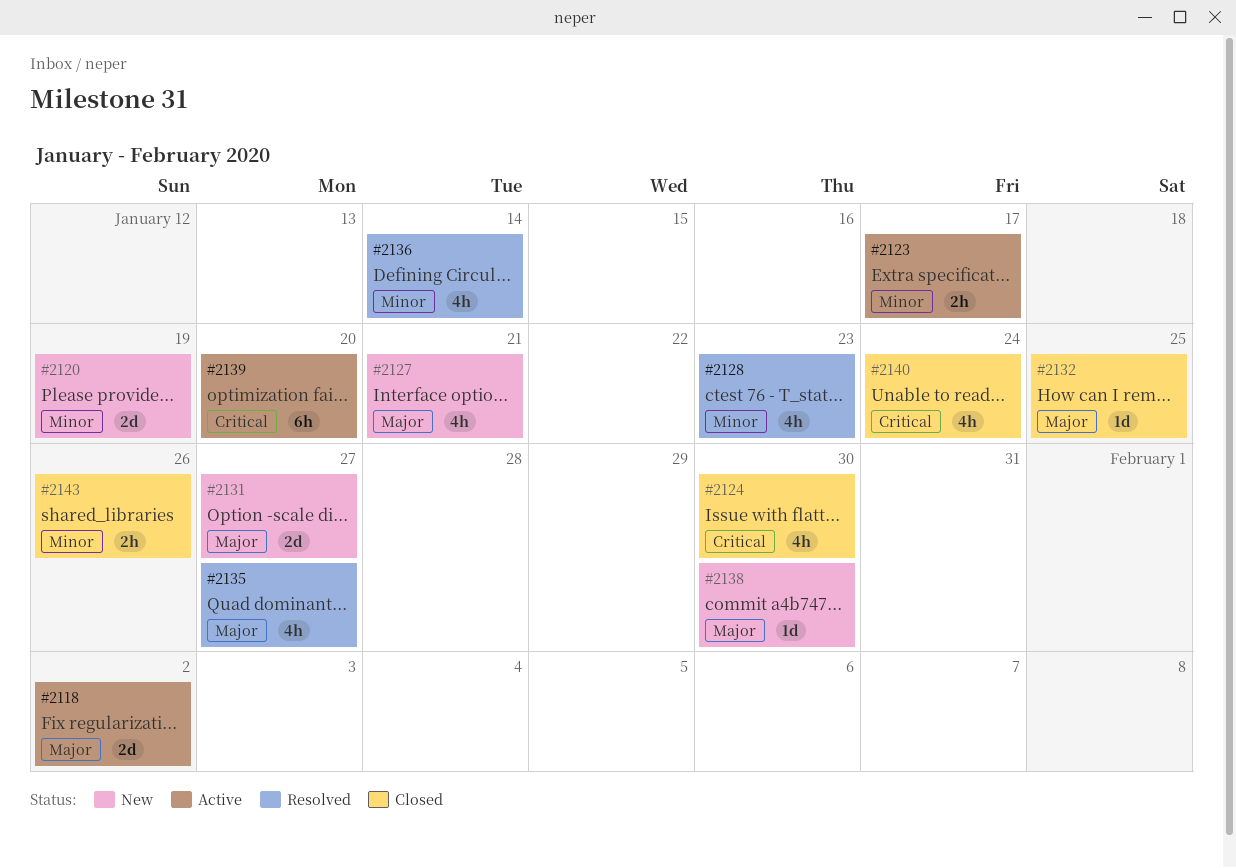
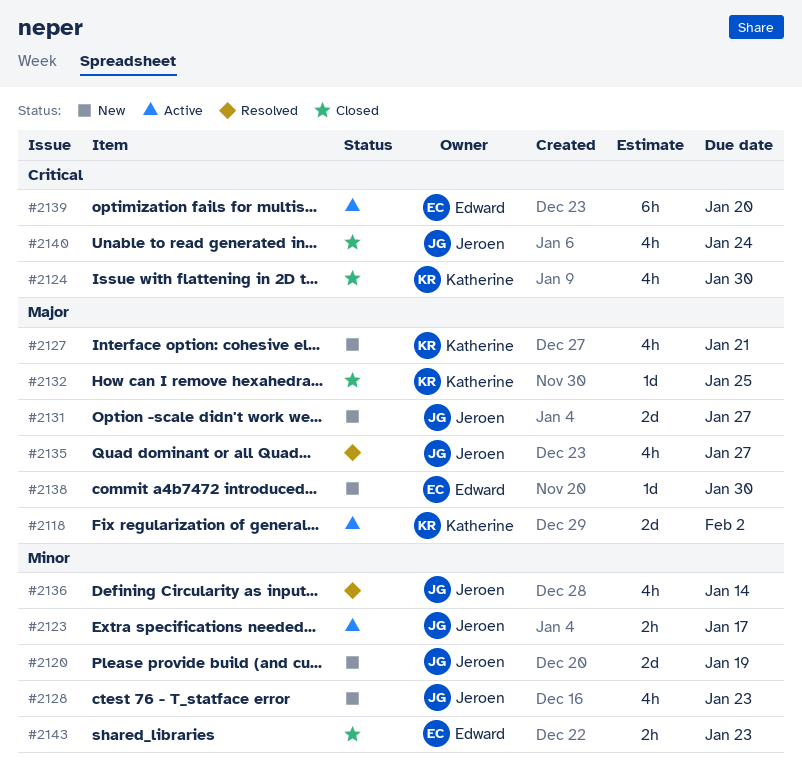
#2128, status: Resolved -> New
#2143, due: Jan 26 -> Jan 23

